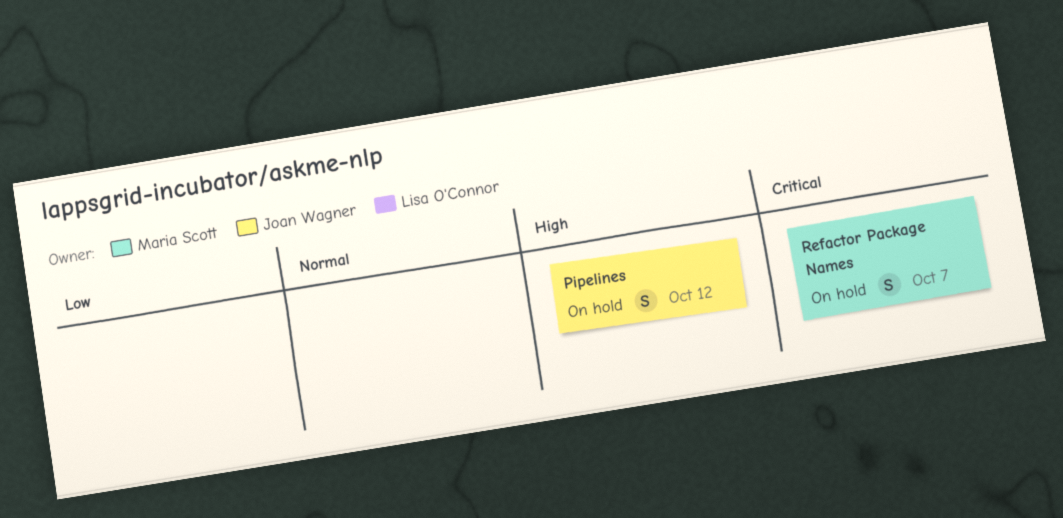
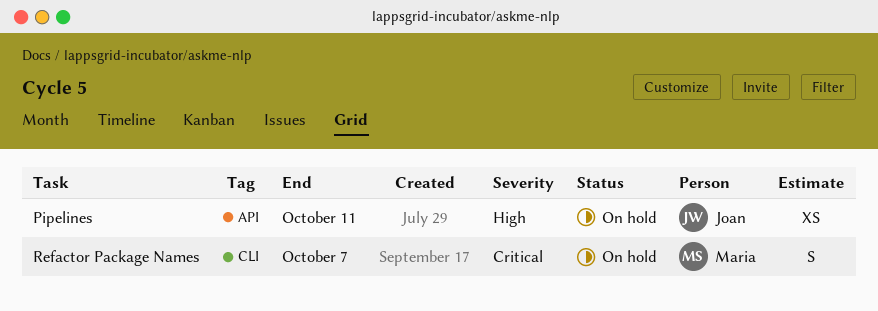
Pipelines, estimate: S -> XS
Pipelines, due: Oct 12 -> Oct 11

